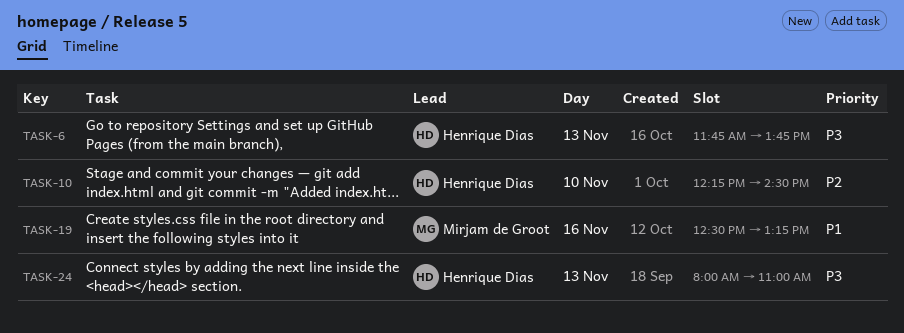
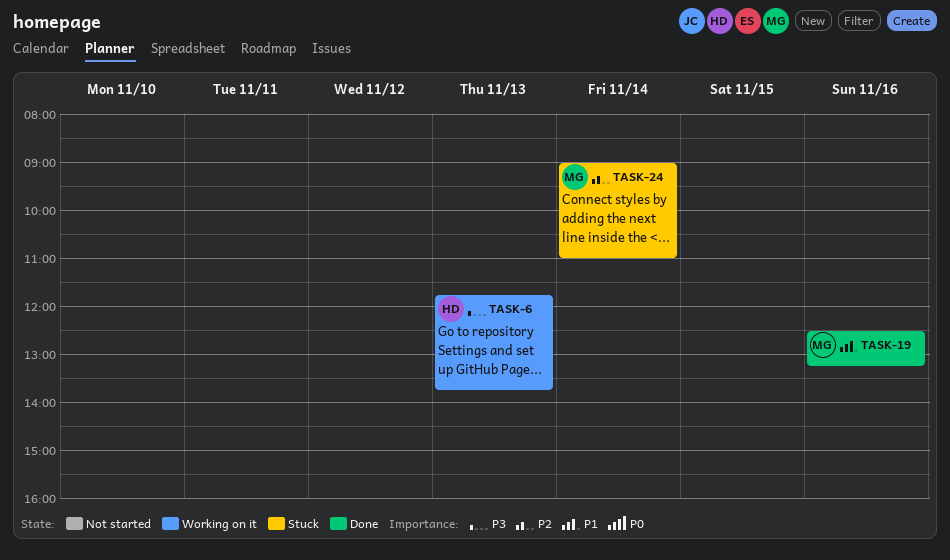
TASK-10: present -> none
TASK-24, owner: Henrique Dias -> Mirjam de Groot
TASK-24, priority: P3 -> P2
TASK-24, day: Nov 13 -> Nov 14
TASK-24, begins: 08:00 -> 09:00

